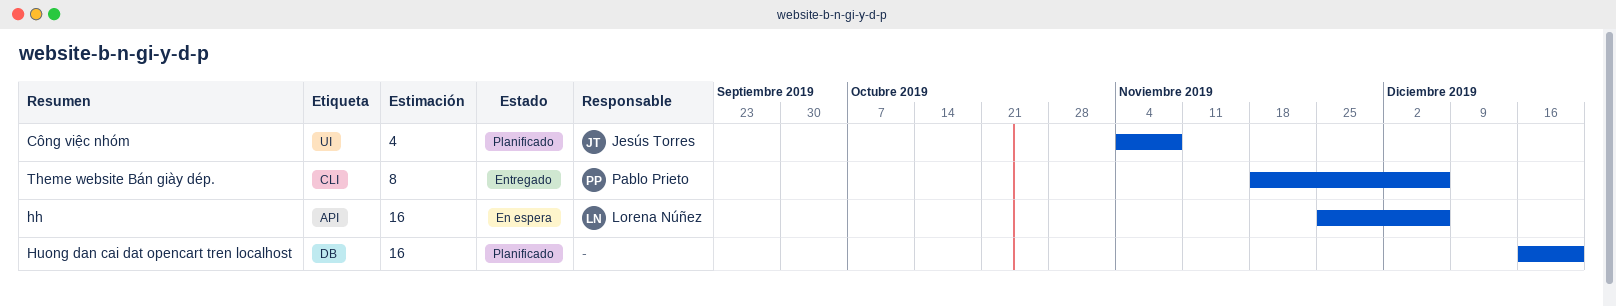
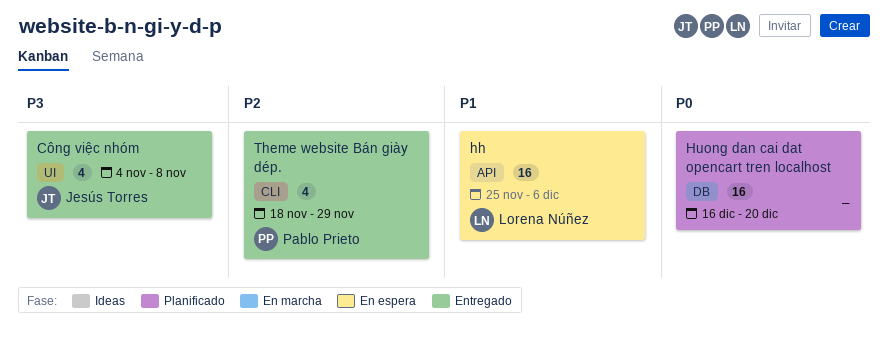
Công việc nhóm, status: Planificado -> Entregado
Theme website Bán giày dép., estimate: 8 -> 4
Theme website Bán giày dép., due: Dec 6 -> Nov 29

